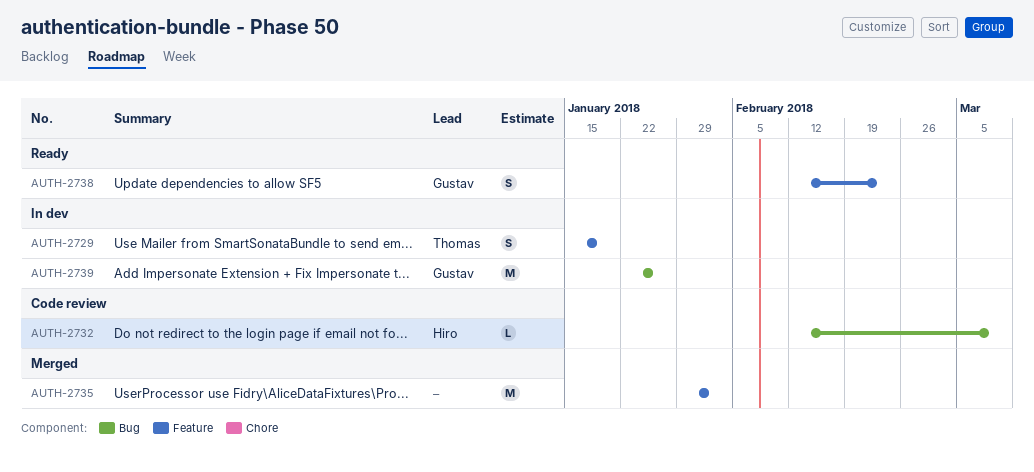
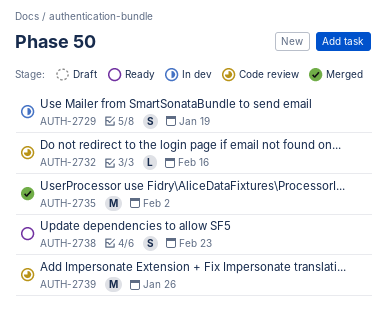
AUTH-2732, due: Mar 9 -> Feb 16
AUTH-2739, status: In dev -> Code review

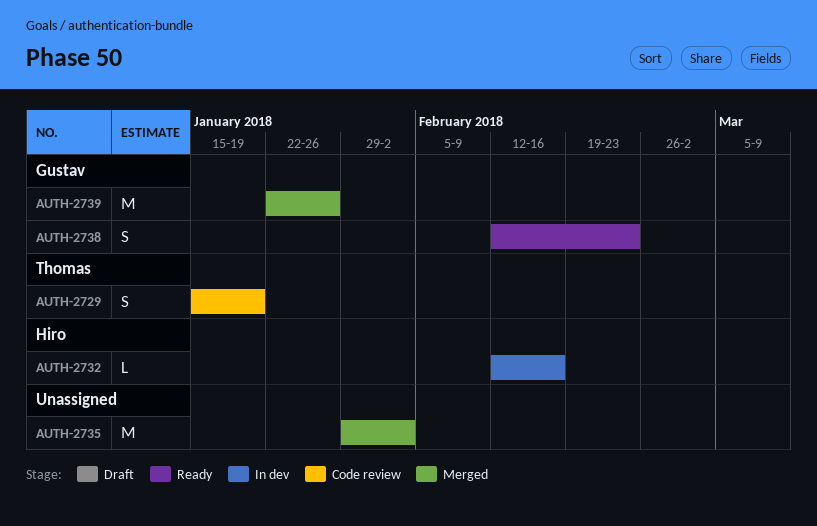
AUTH-2729, status: In dev -> Code review
AUTH-2732, status: Code review -> In dev
AUTH-2739, status: Code review -> Merged

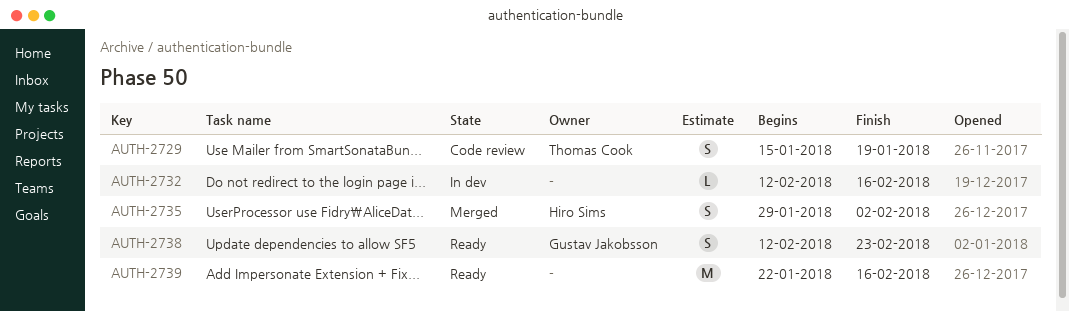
AUTH-2732, owner: Hiro Sims -> none
AUTH-2735, owner: none -> Hiro Sims
AUTH-2735, estimate: M -> S
AUTH-2739, status: Merged -> Ready
AUTH-2739, owner: Gustav Jakobsson -> none
AUTH-2739, due: Jan 26 -> Feb 16

